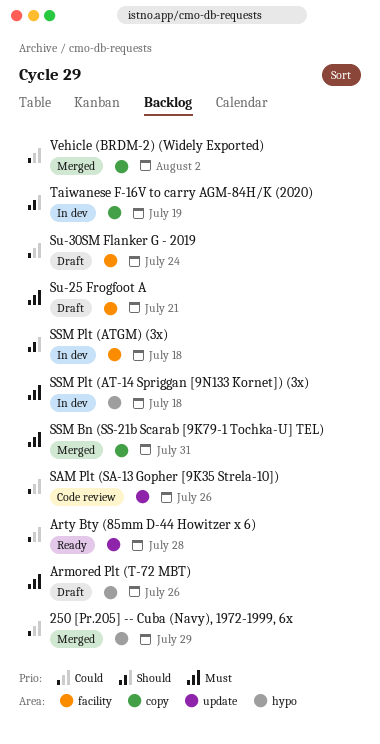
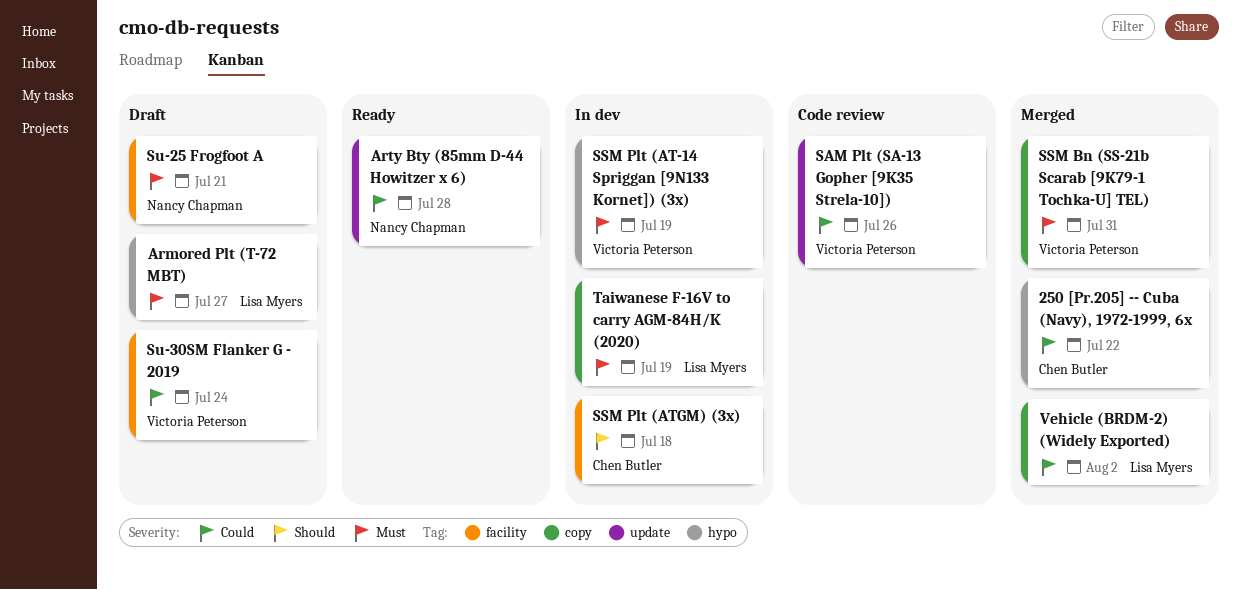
250 [Pr.205] -- Cuba (Navy), 1972-1999, 6x, due: Jul 29 -> Jul 22
Armored Plt (T-72 MBT), due: Jul 26 -> Jul 27
SSM Plt (AT-14 Spriggan [9N133 Kornet]) (3x), due: Jul 18 -> Jul 19
Taiwanese F-16V to carry AGM-84H/K (2020), priority: Should -> Must

